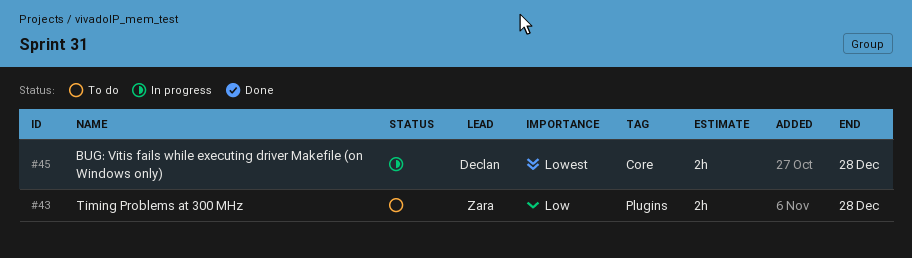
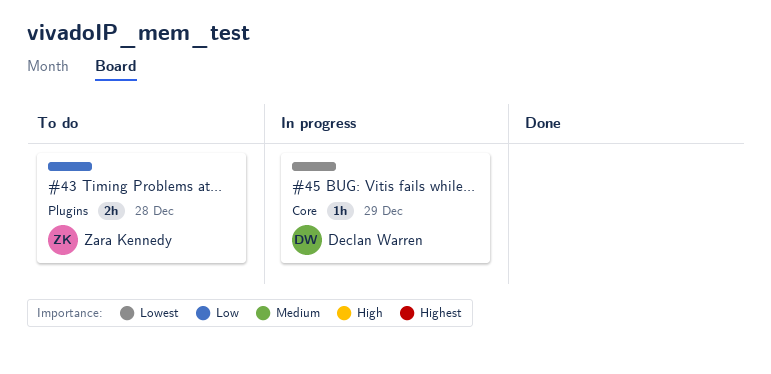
#45, estimate: 2h -> 1h
#45, due: Dec 28 -> Dec 29

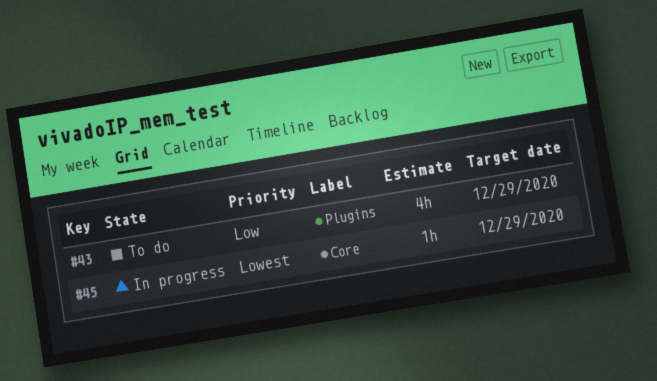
#43, estimate: 2h -> 4h
#43, due: Dec 28 -> Dec 29

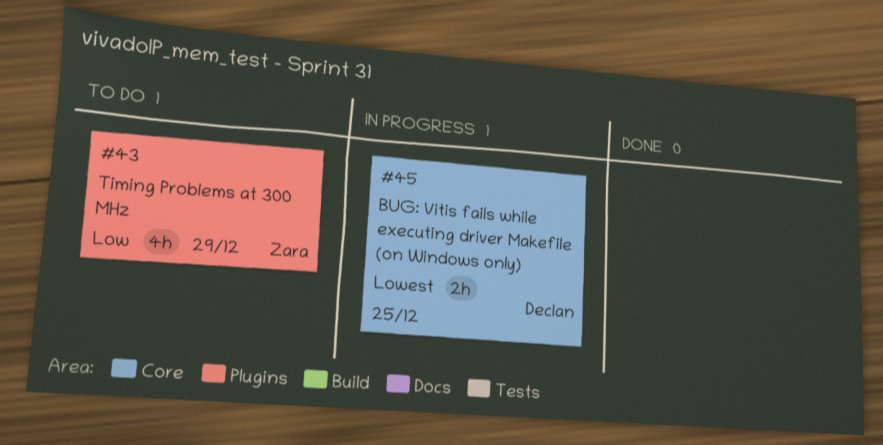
#45, estimate: 1h -> 2h
#45, due: Dec 29 -> Dec 25

